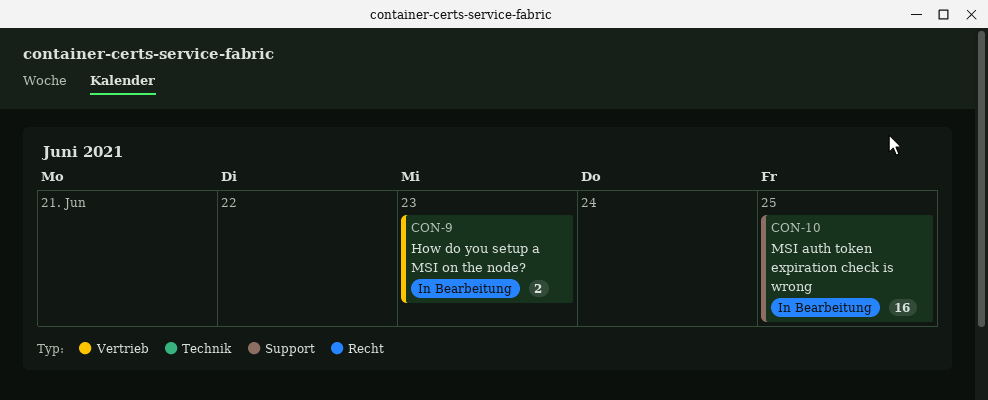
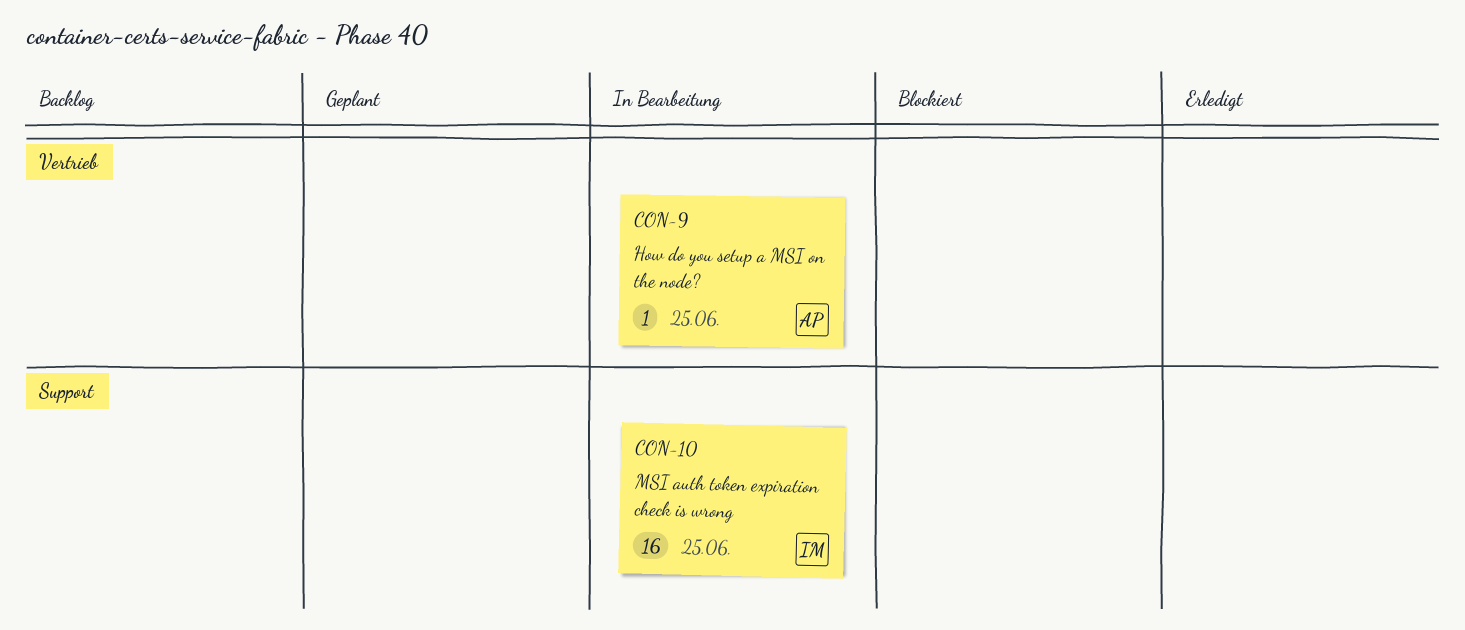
CON-9, estimate: 2 -> 1
CON-9, due: Jun 23 -> Jun 25

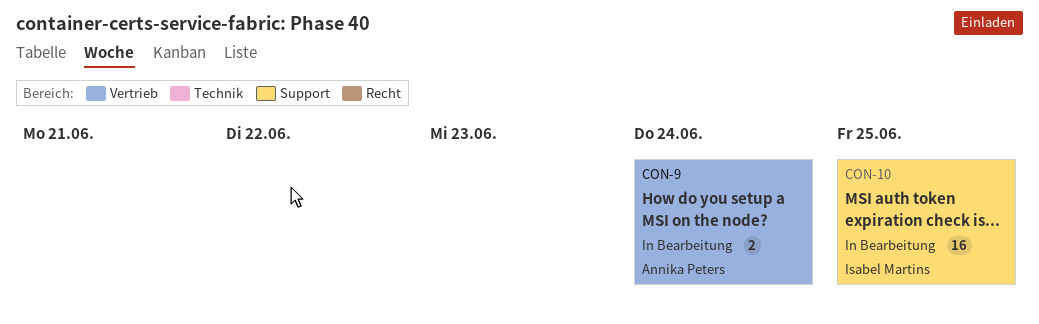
CON-9, estimate: 1 -> 2
CON-9, due: Jun 25 -> Jun 24

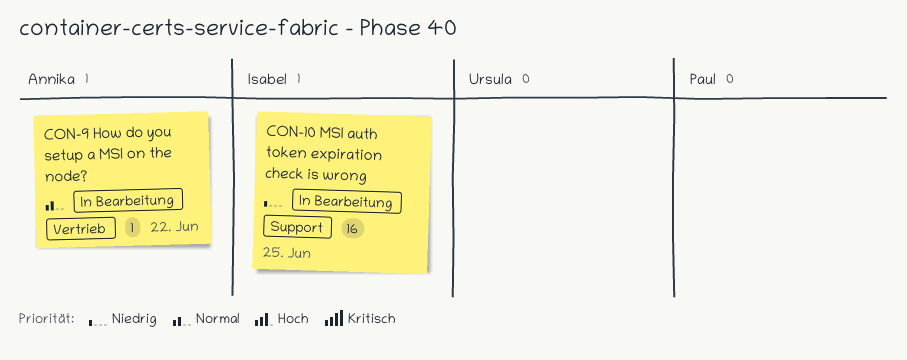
CON-9, estimate: 2 -> 1
CON-9, due: Jun 24 -> Jun 22

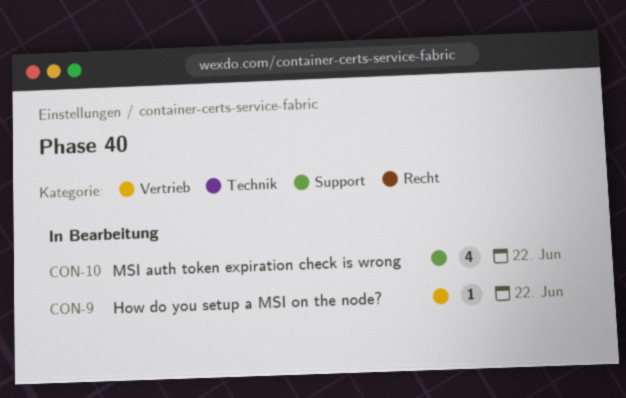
CON-10, estimate: 16 -> 4
CON-10, due: Jun 25 -> Jun 22

